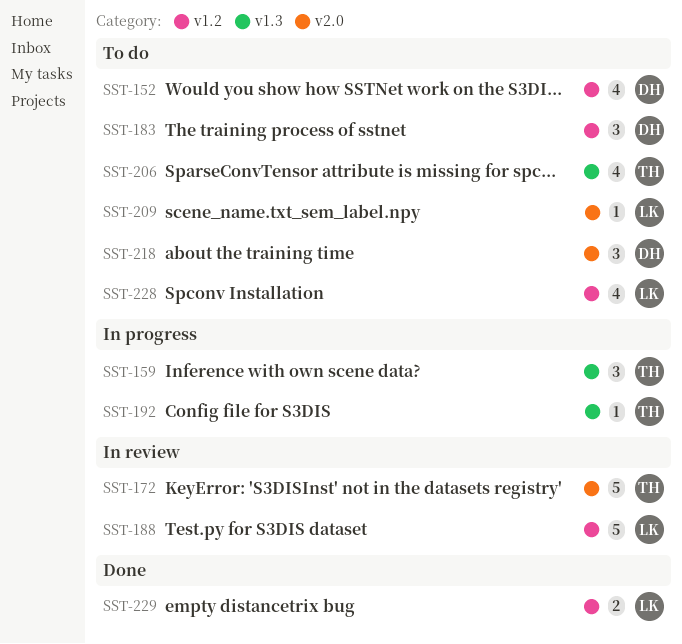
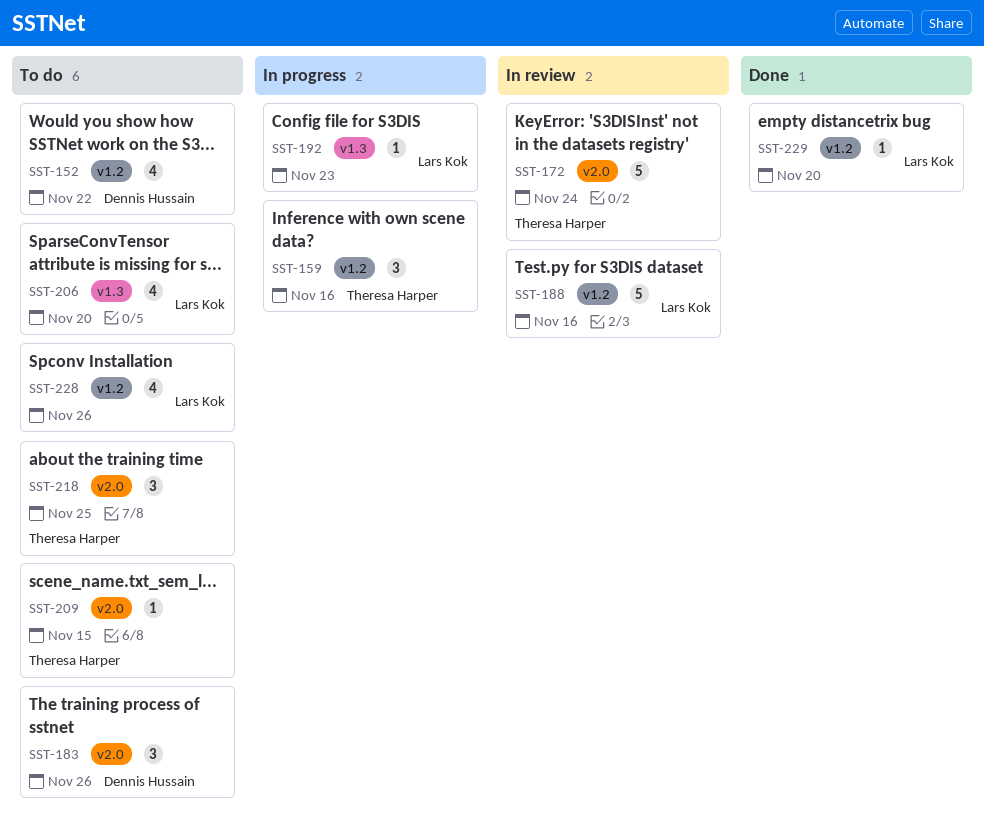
SST-159, label: v1.3 -> v1.2
SST-183, label: v1.2 -> v2.0
SST-192, owner: Theresa Harper -> Lars Kok
SST-206, owner: Theresa Harper -> Lars Kok
SST-209, owner: Lars Kok -> Theresa Harper
SST-218, owner: Dennis Hussain -> Theresa Harper
SST-229, estimate: 2 -> 1

